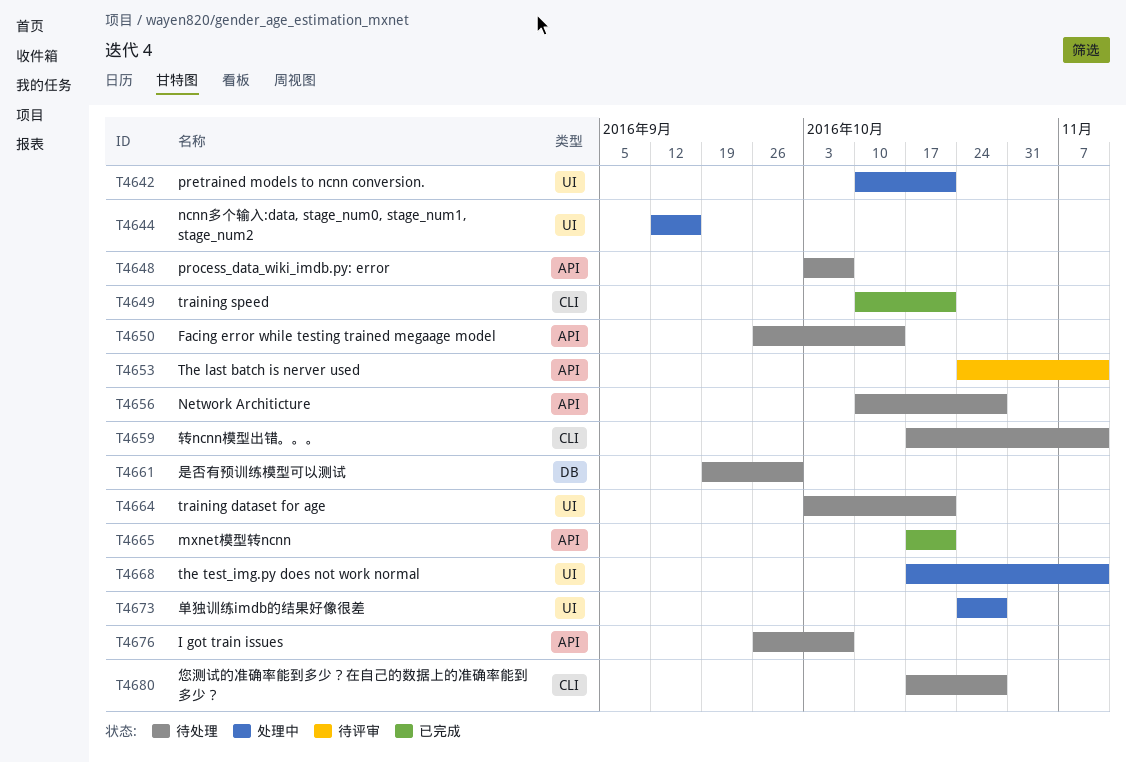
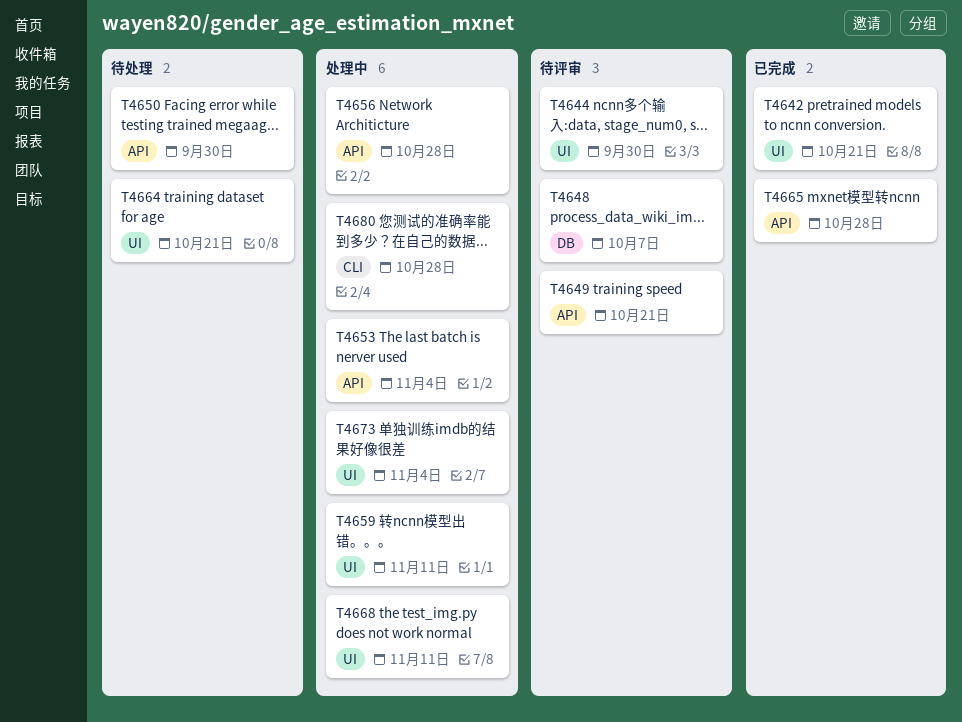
T4642, status: 处理中 -> 已完成
T4644, status: 处理中 -> 待评审
T4644, due: Sep 16 -> Sep 30
T4648, status: 待处理 -> 待评审
T4648, label: API -> DB
T4649, status: 已完成 -> 待评审
T4649, label: CLI -> API
T4650, due: Oct 14 -> Sep 30
T4653, status: 待评审 -> 处理中
T4653, due: Nov 11 -> Nov 4
T4656, status: 待处理 -> 处理中
T4659, status: 待处理 -> 处理中
T4659, label: CLI -> UI
T4661: present -> none
T4665, due: Oct 21 -> Oct 28
T4673, due: Oct 28 -> Nov 4
T4676: present -> none
T4680, status: 待处理 -> 处理中

